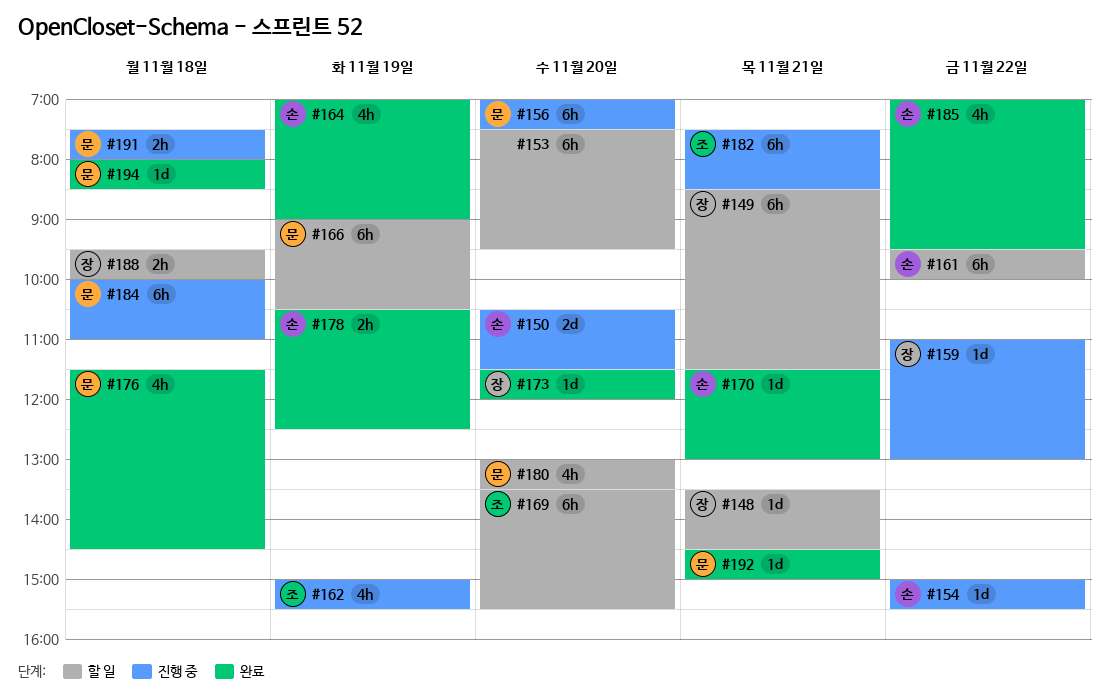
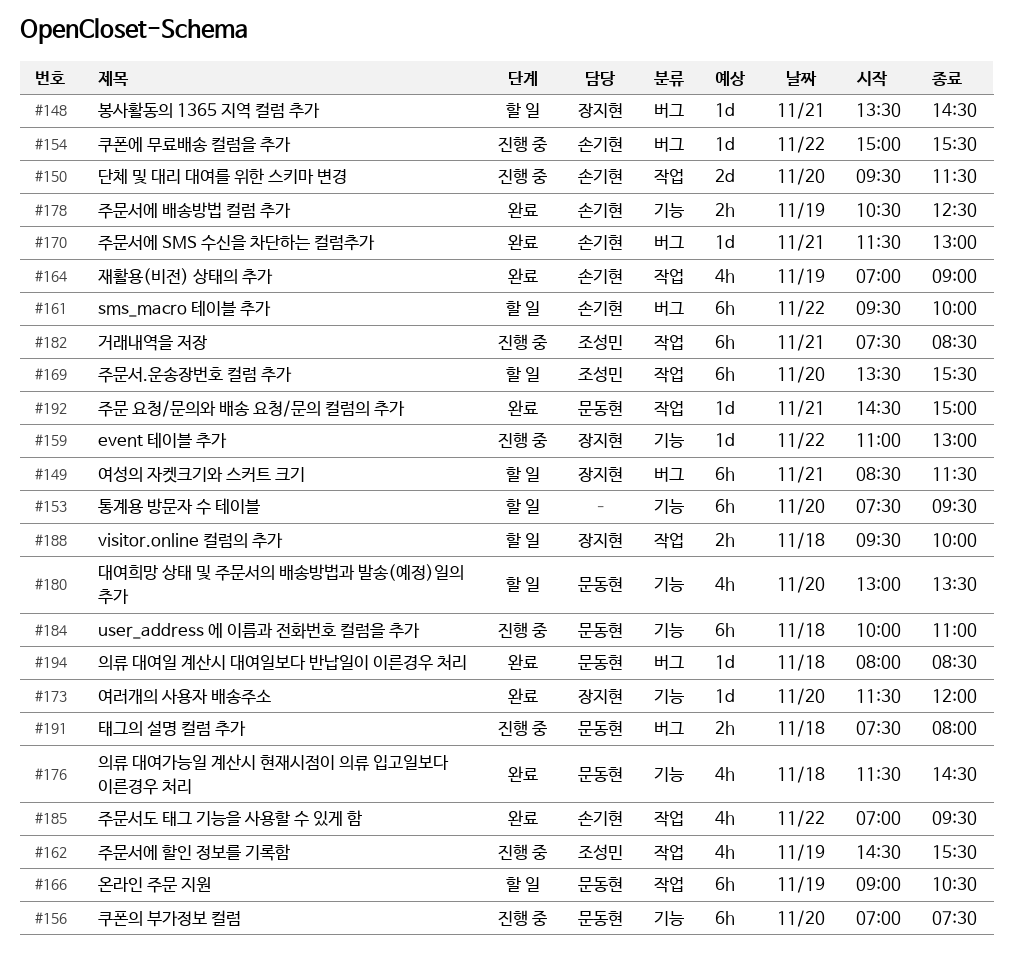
#150, begins: 10:30 -> 09:30
#162, begins: 15:00 -> 14:30

